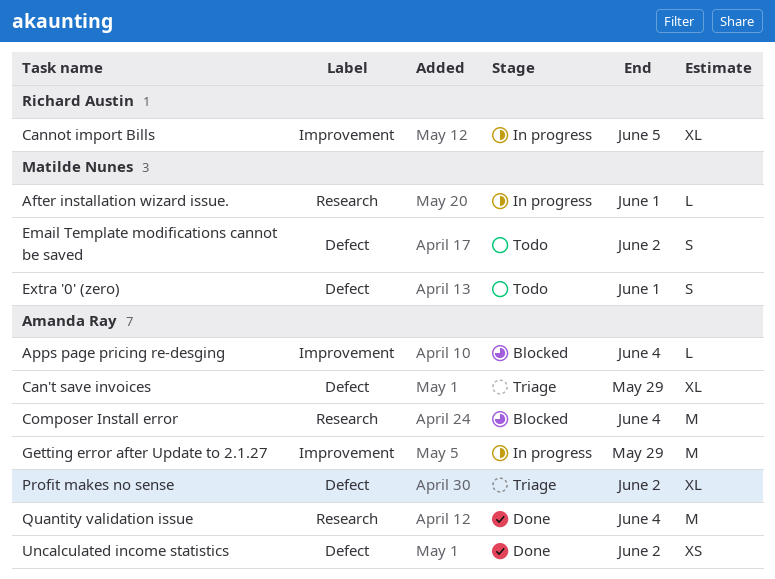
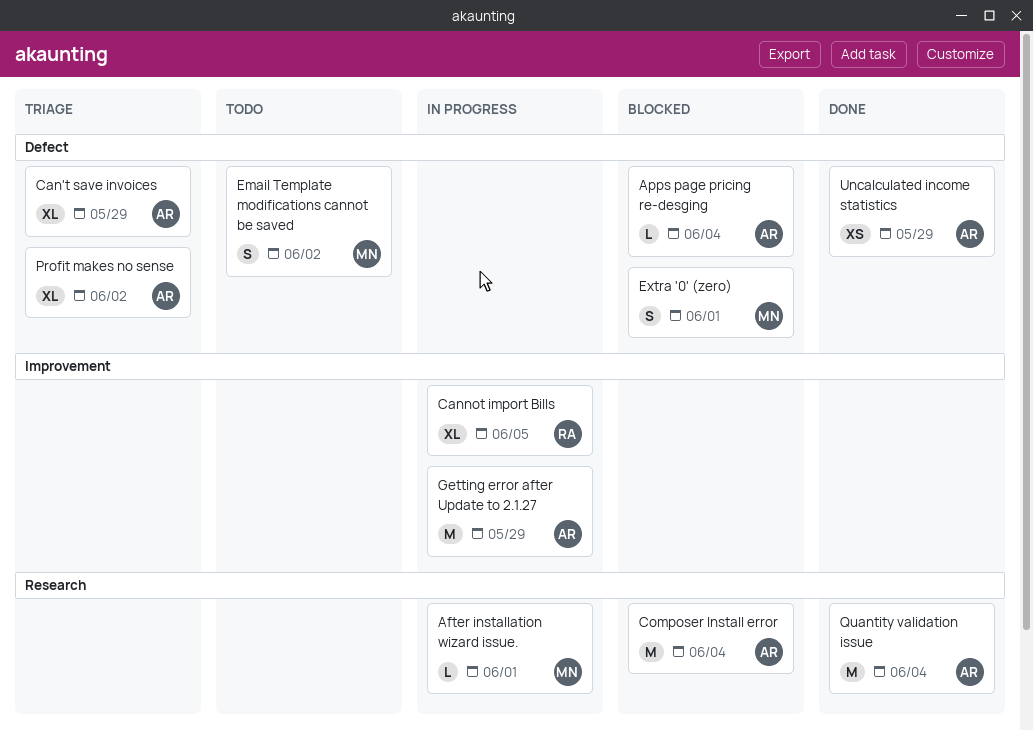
Apps page pricing re-desging, label: Improvement -> Defect
Extra '0' (zero), status: Todo -> Blocked
Uncalculated income statistics, due: Jun 2 -> May 29

